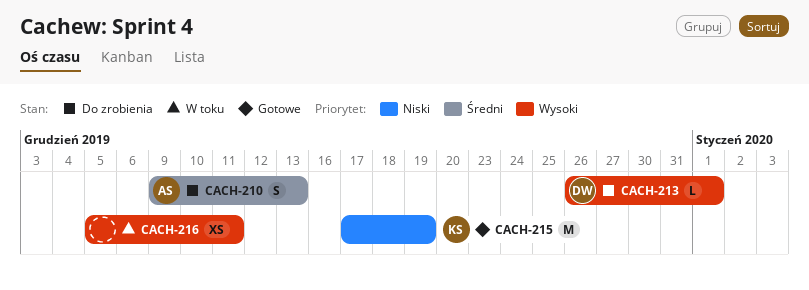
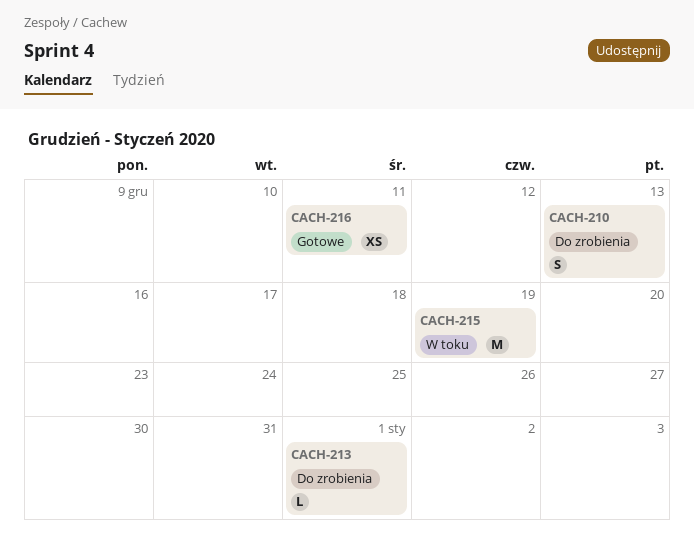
CACH-215, status: Gotowe -> W toku
CACH-216, status: W toku -> Gotowe

